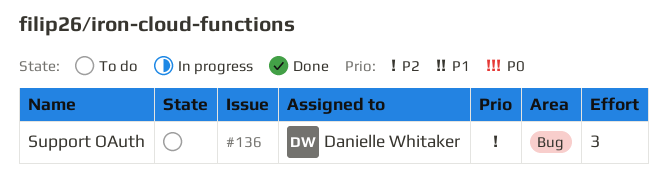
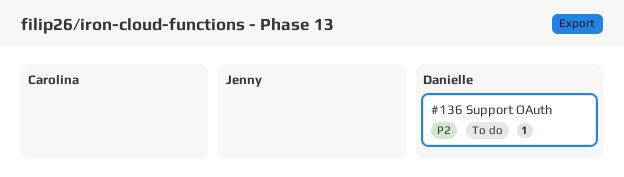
#136, estimate: 3 -> 1

